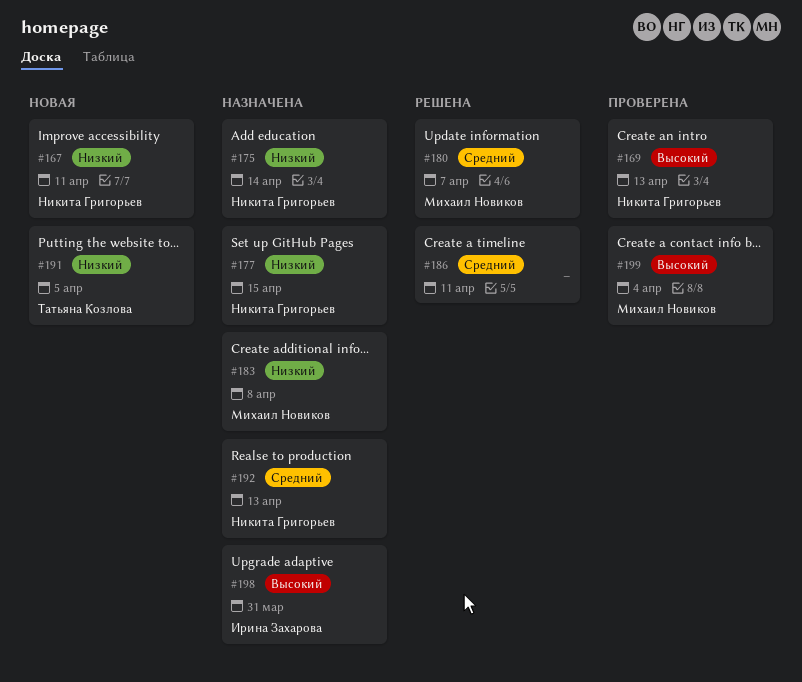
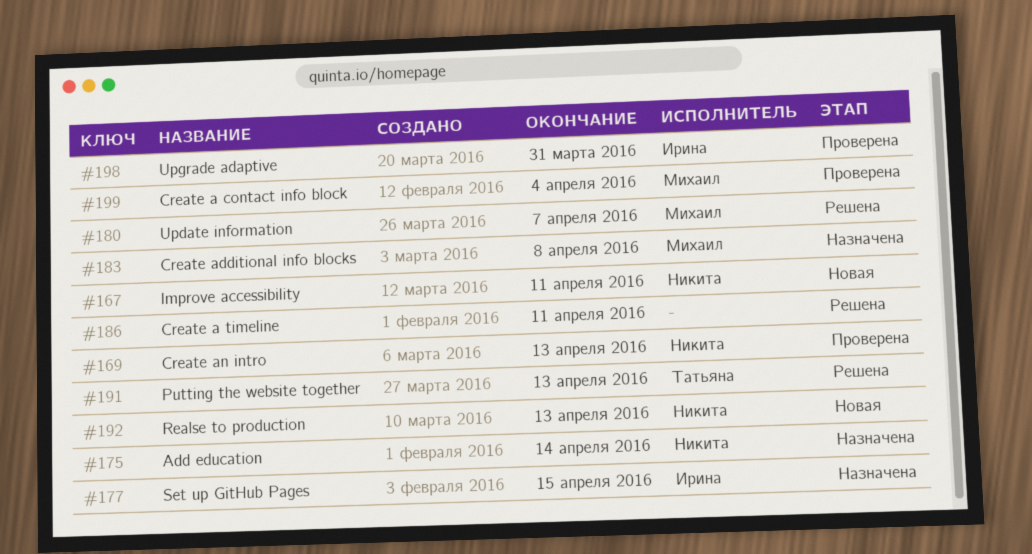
#177, owner: Никита Григорьев -> Ирина Захарова
#191, status: Новая -> Решена
#191, due: Apr 5 -> Apr 13
#192, status: Назначена -> Новая
#198, status: Назначена -> Проверена

